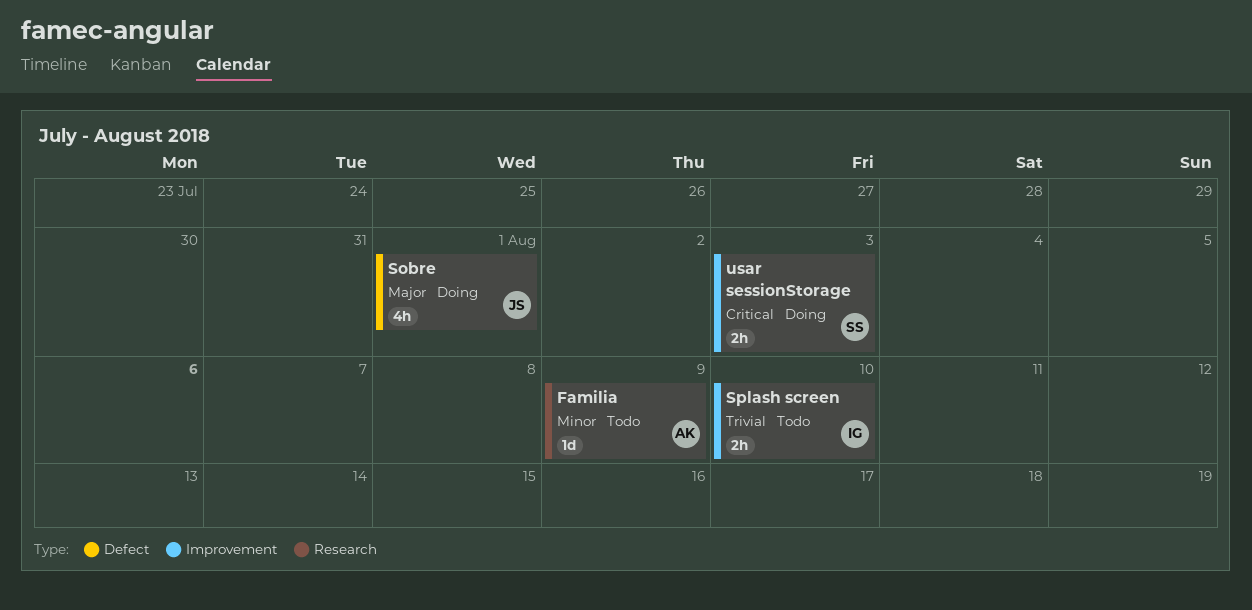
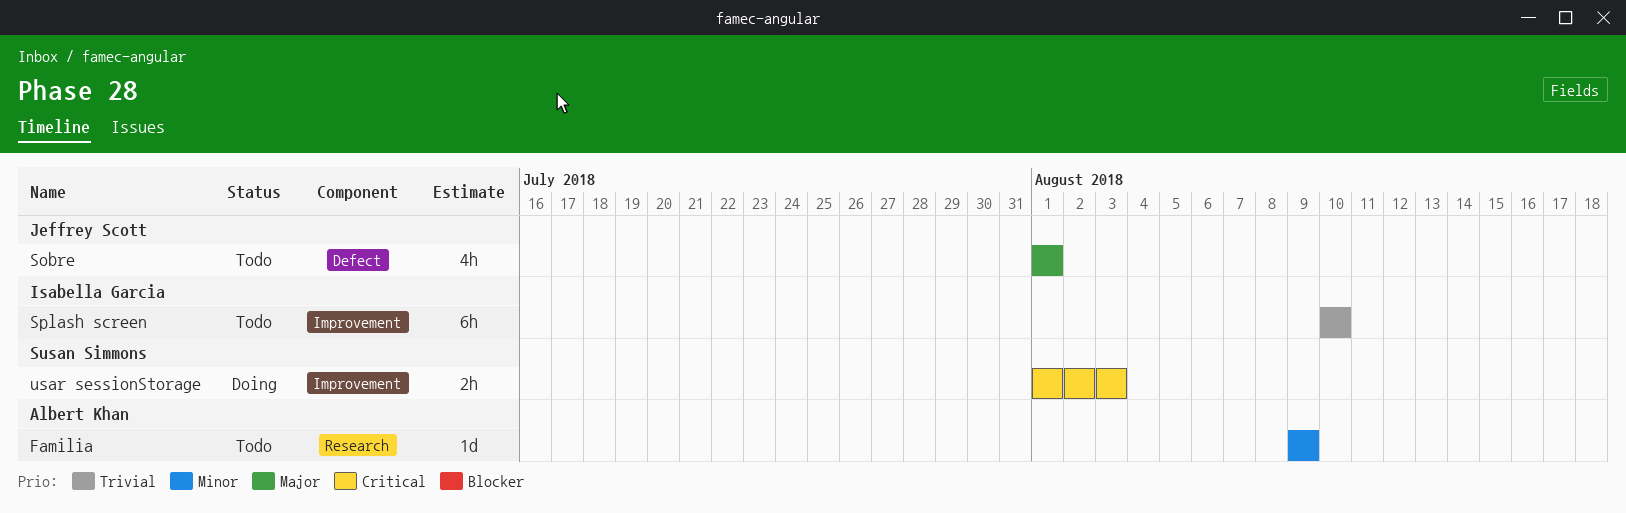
Sobre, status: Doing -> Todo
Splash screen, estimate: 2h -> 6h

